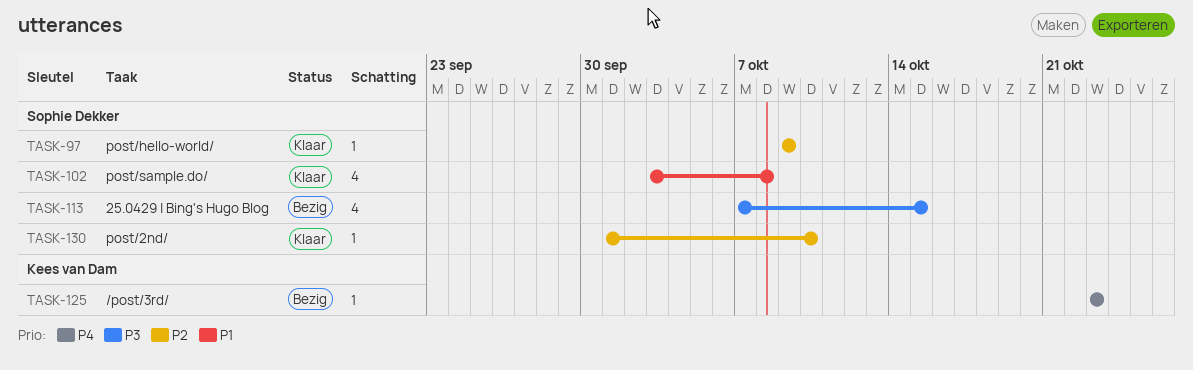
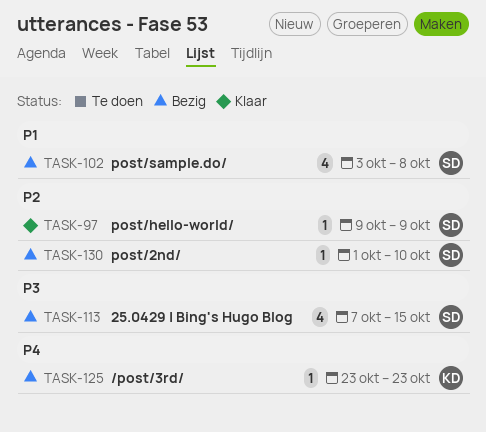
TASK-102, status: Klaar -> Bezig
TASK-130, status: Klaar -> Bezig

